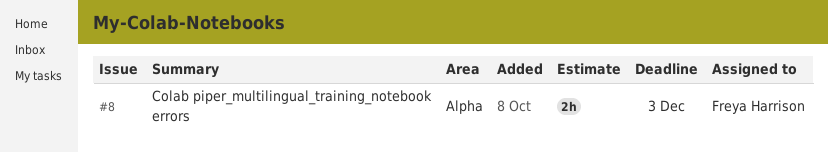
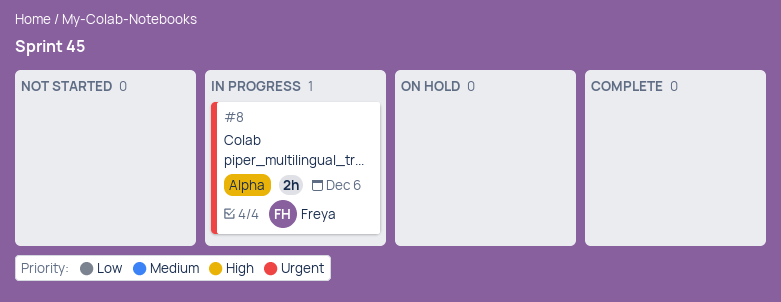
#8, due: Dec 3 -> Dec 6

